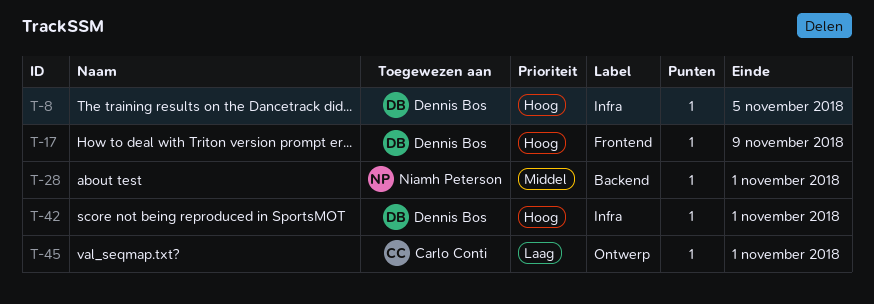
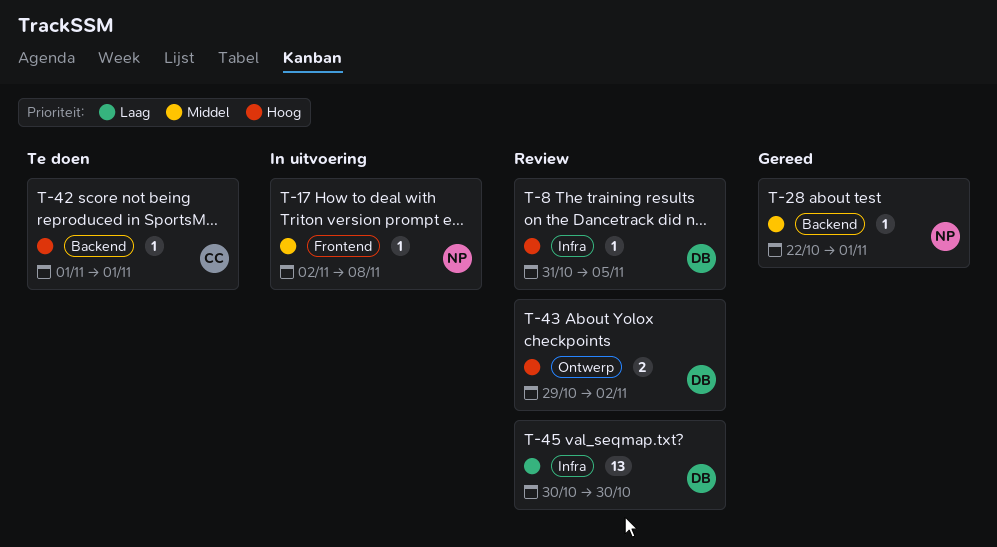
T-17, owner: Dennis Bos -> Niamh Peterson
T-17, priority: Hoog -> Middel
T-17, due: Nov 9 -> Nov 8
T-42, owner: Dennis Bos -> Carlo Conti
T-42, label: Infra -> Backend
T-43: none -> present
T-45, owner: Carlo Conti -> Dennis Bos
T-45, label: Ontwerp -> Infra
T-45, estimate: 1 -> 13
T-45, due: Nov 1 -> Oct 30

